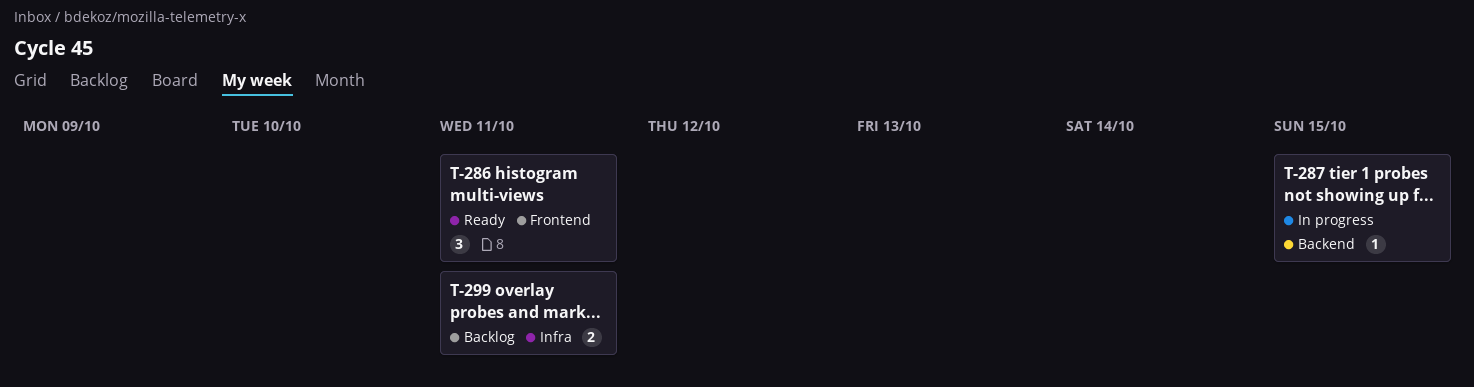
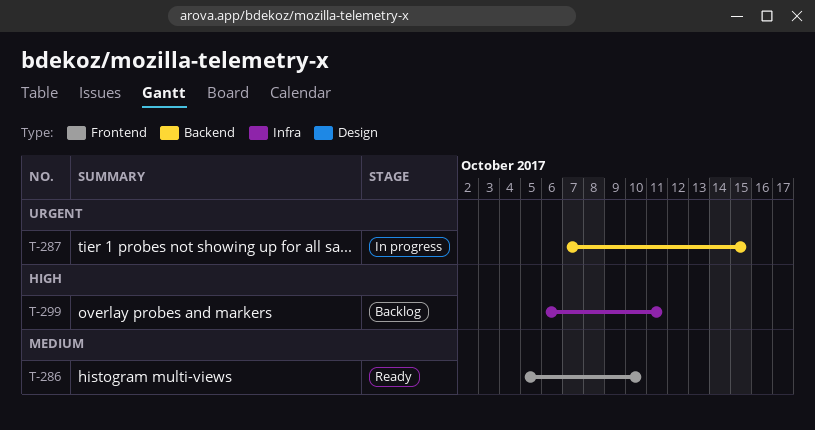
T-286, due: Oct 11 -> Oct 10

